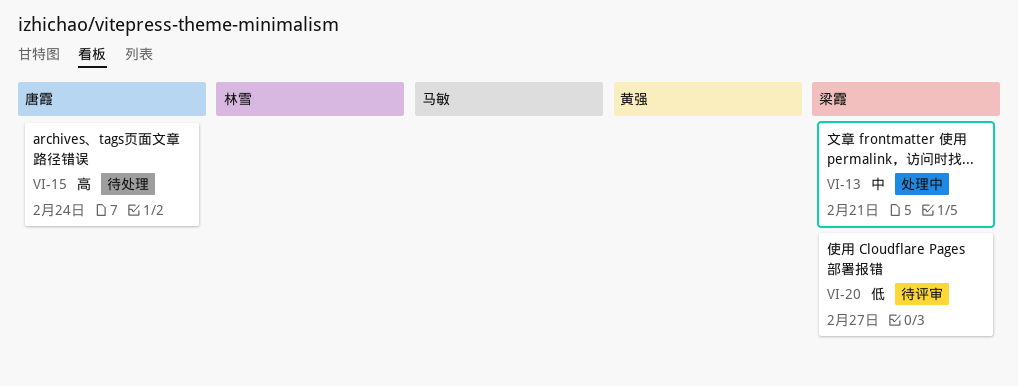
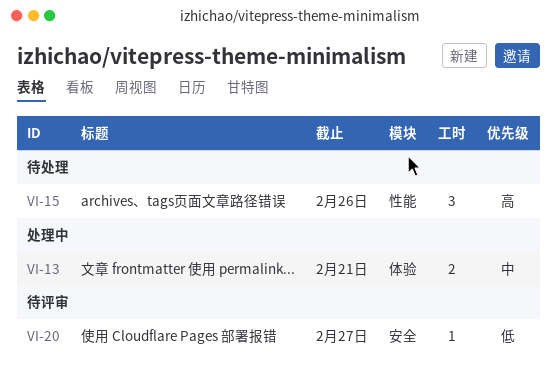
VI-15, due: Feb 24 -> Feb 26

